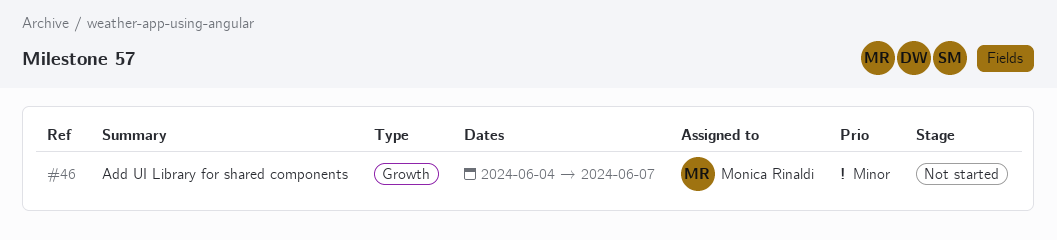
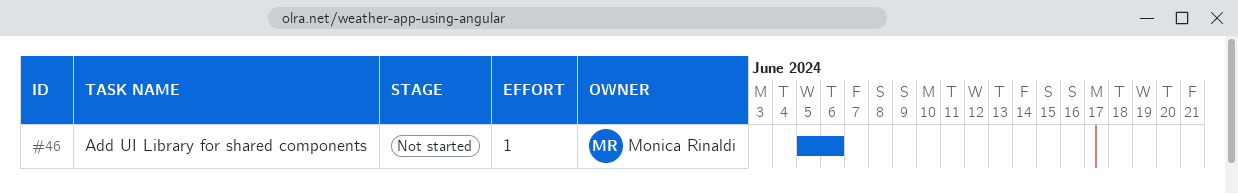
#46, start: Jun 4 -> Jun 5
#46, due: Jun 7 -> Jun 6

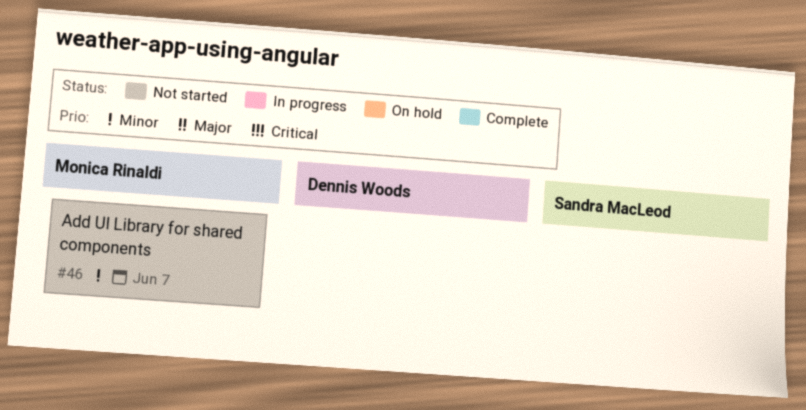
#46, due: Jun 6 -> Jun 7

